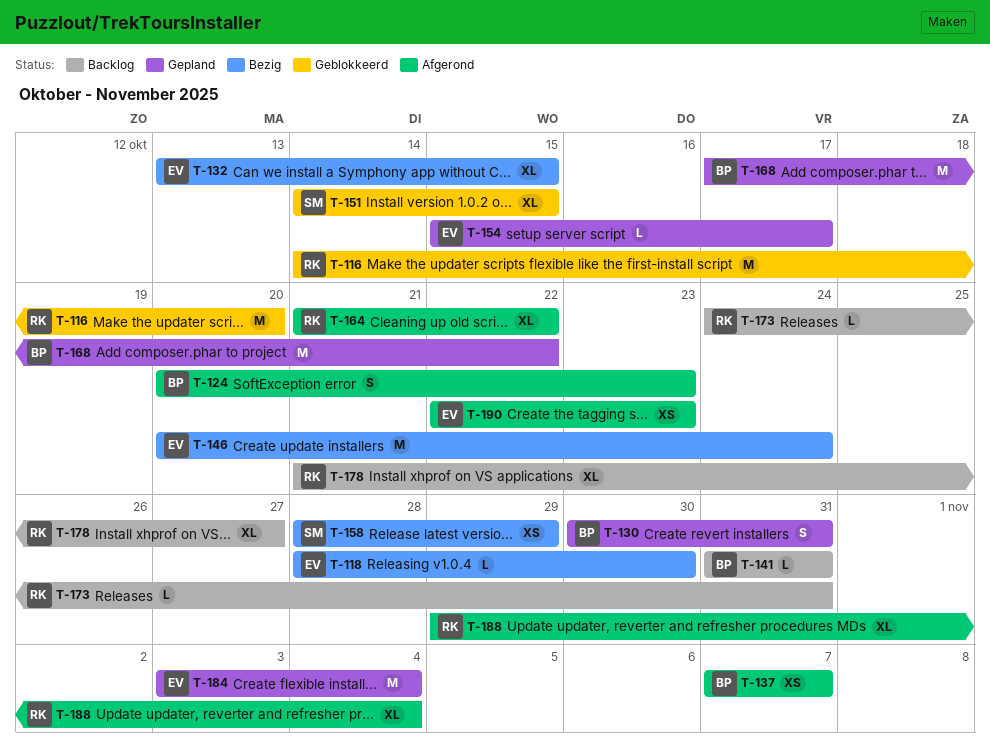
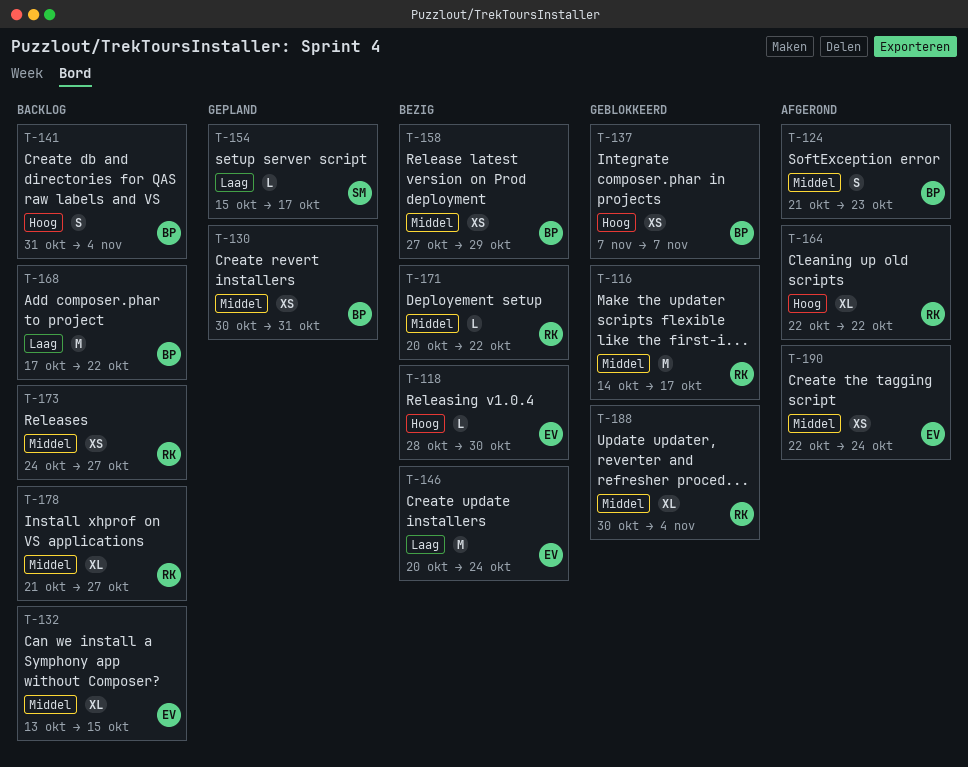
T-116, due: Oct 20 -> Oct 17
T-124, start: Oct 20 -> Oct 21
T-130, estimate: S -> XS
T-132, status: Bezig -> Backlog
T-137, status: Afgerond -> Geblokkeerd
T-141, estimate: L -> S
T-141, due: Oct 31 -> Nov 4
T-151: present -> none
T-154, owner: EV -> SM
T-158, owner: SM -> BP
T-158, start: Oct 28 -> Oct 27
T-164, start: Oct 21 -> Oct 22
T-168, status: Gepland -> Backlog
T-171: none -> present
T-173, estimate: L -> XS
T-173, due: Oct 31 -> Oct 27
T-184: present -> none
T-188, status: Afgerond -> Geblokkeerd
T-188, start: Oct 29 -> Oct 30
T-190, due: Oct 23 -> Oct 24

